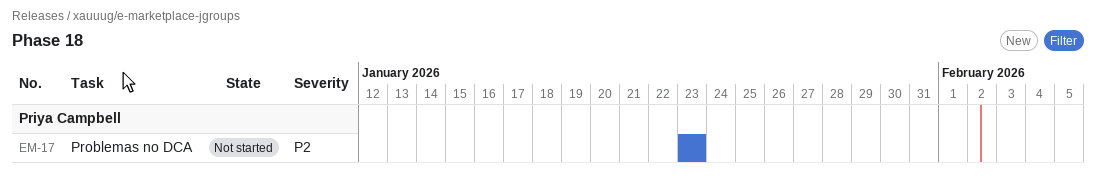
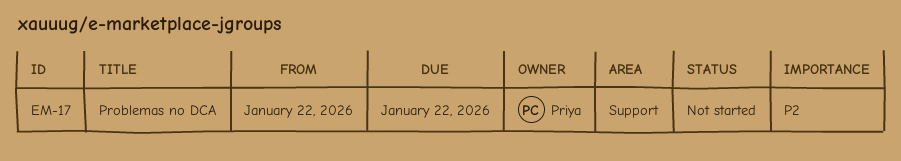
EM-17, start: Jan 23 -> Jan 22
EM-17, due: Jan 23 -> Jan 22

